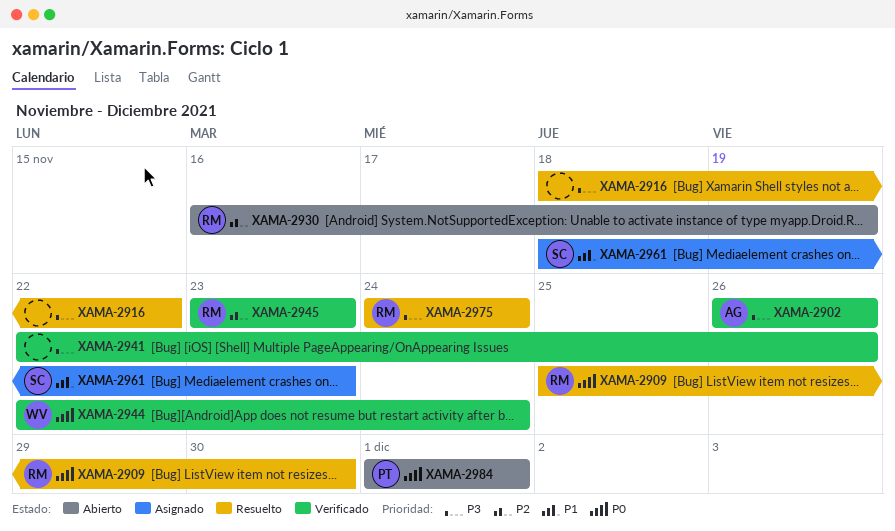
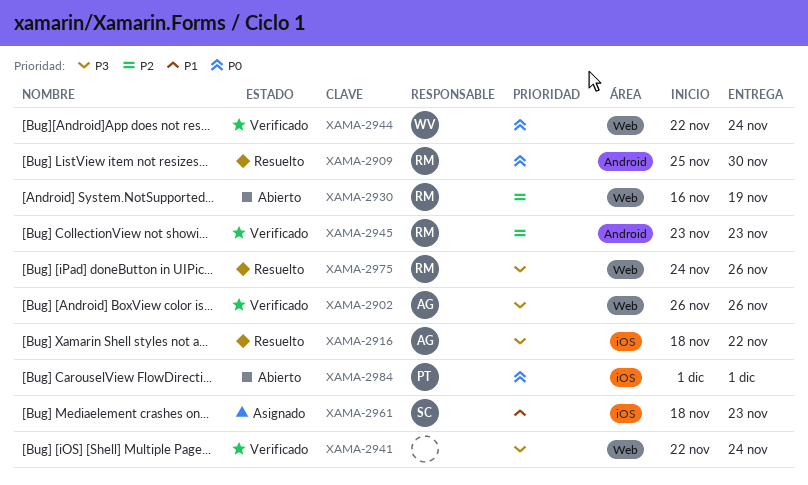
XAMA-2916, owner: none -> AG
XAMA-2941, due: Nov 26 -> Nov 24
XAMA-2975, due: Nov 24 -> Nov 26

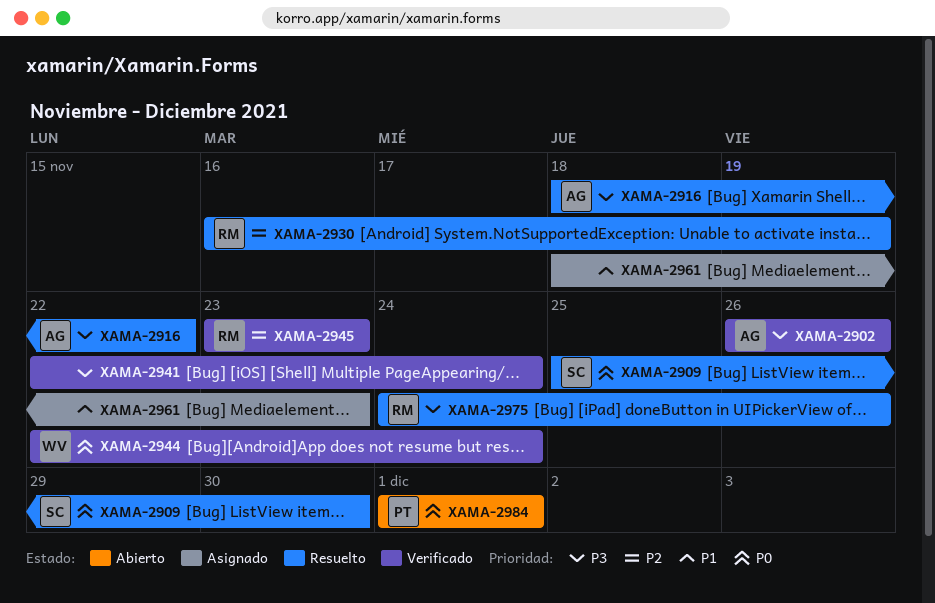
XAMA-2909, owner: RM -> SC
XAMA-2930, status: Abierto -> Resuelto
XAMA-2961, owner: SC -> none

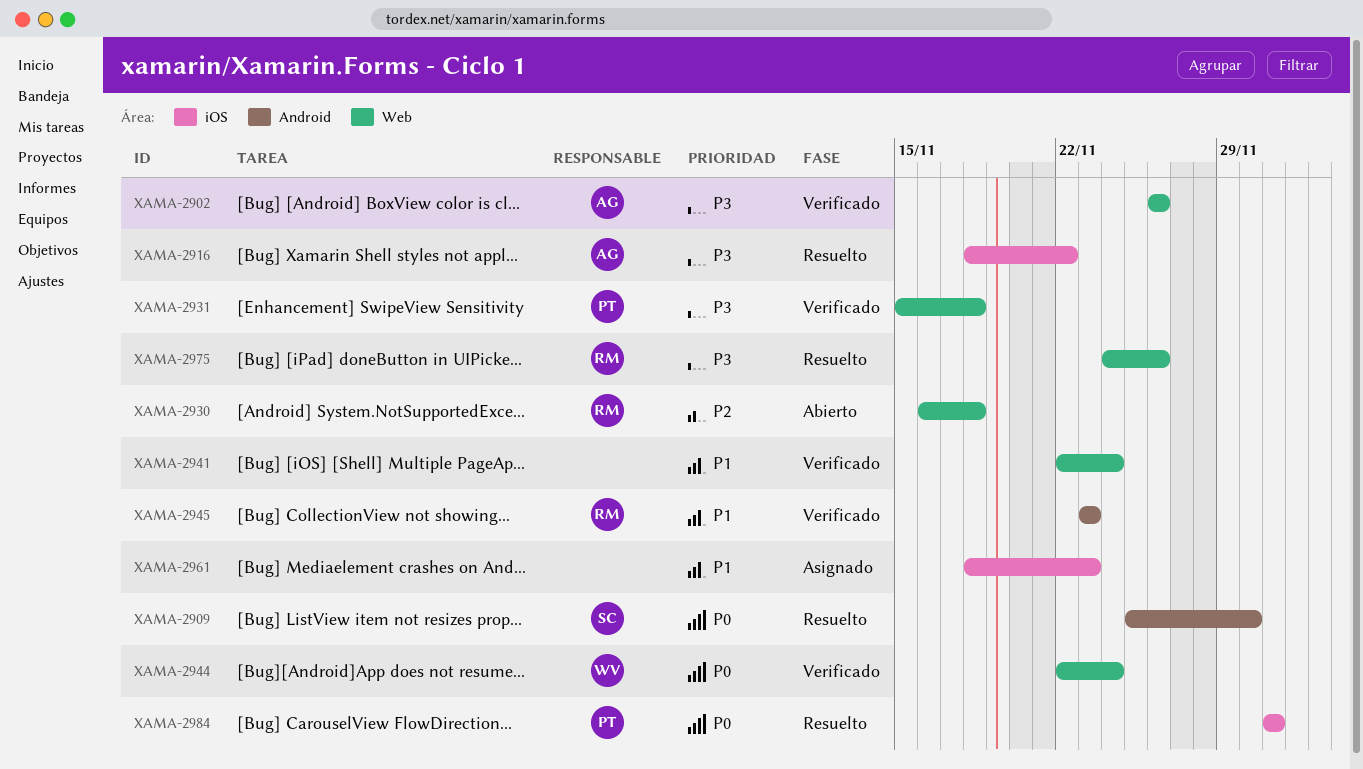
XAMA-2930, status: Resuelto -> Abierto
XAMA-2930, due: Nov 19 -> Nov 18
XAMA-2931: none -> present
XAMA-2941, priority: P3 -> P1
XAMA-2945, priority: P2 -> P1
XAMA-2984, status: Abierto -> Resuelto

